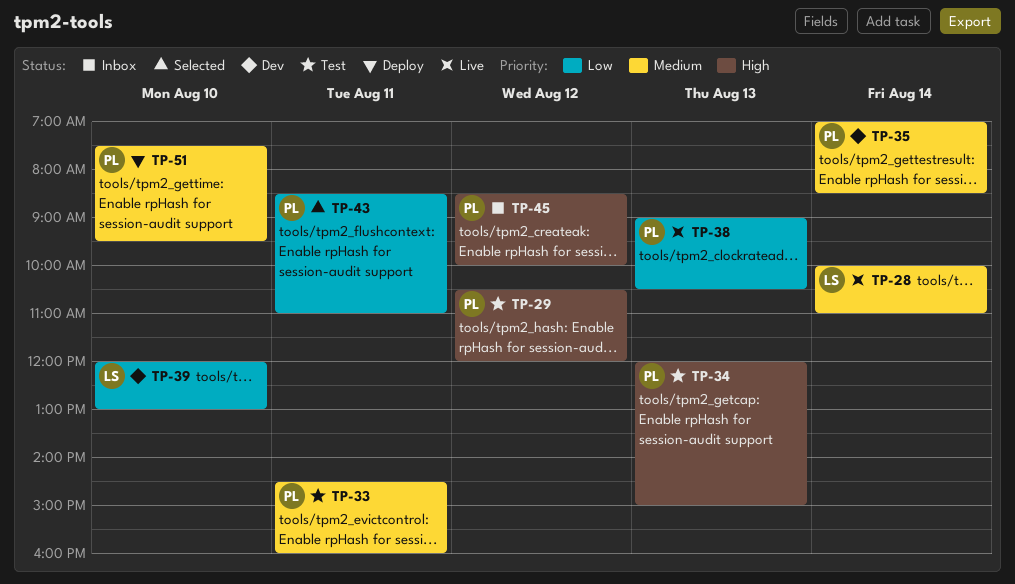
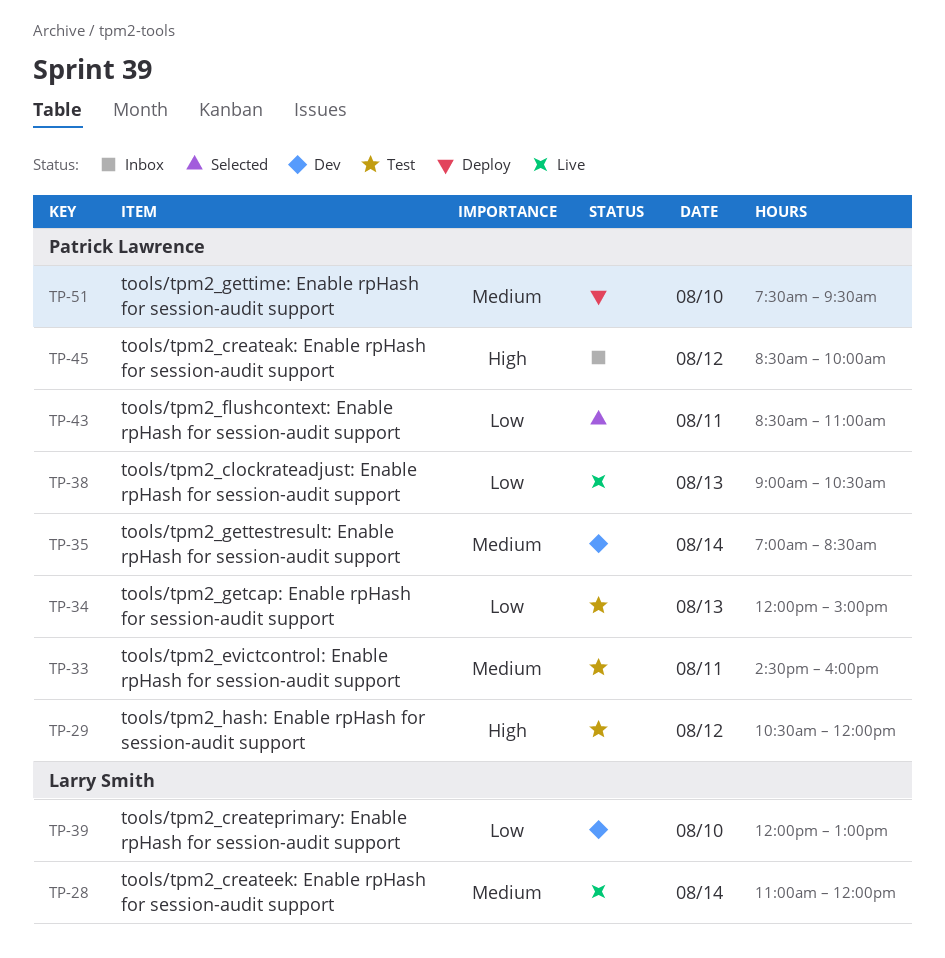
TP-28, begins: 10:00 -> 11:00
TP-28, ends: 11:00 -> 12:00
TP-34, priority: High -> Low

